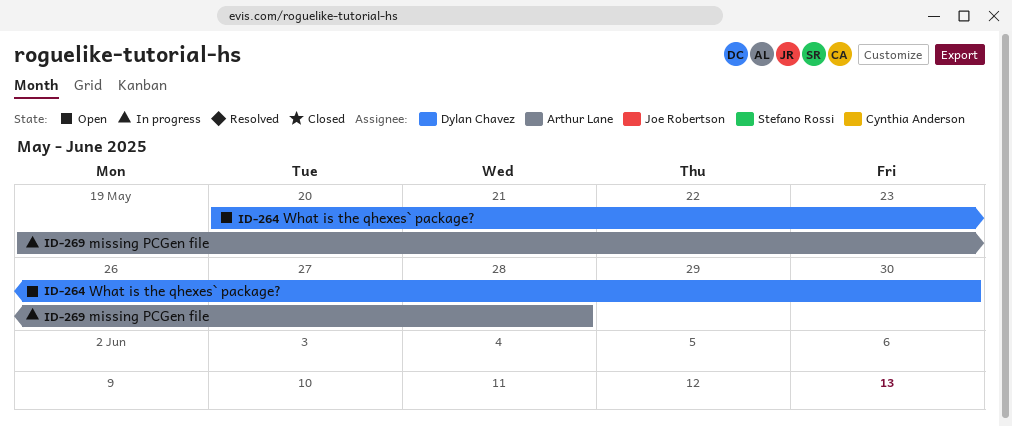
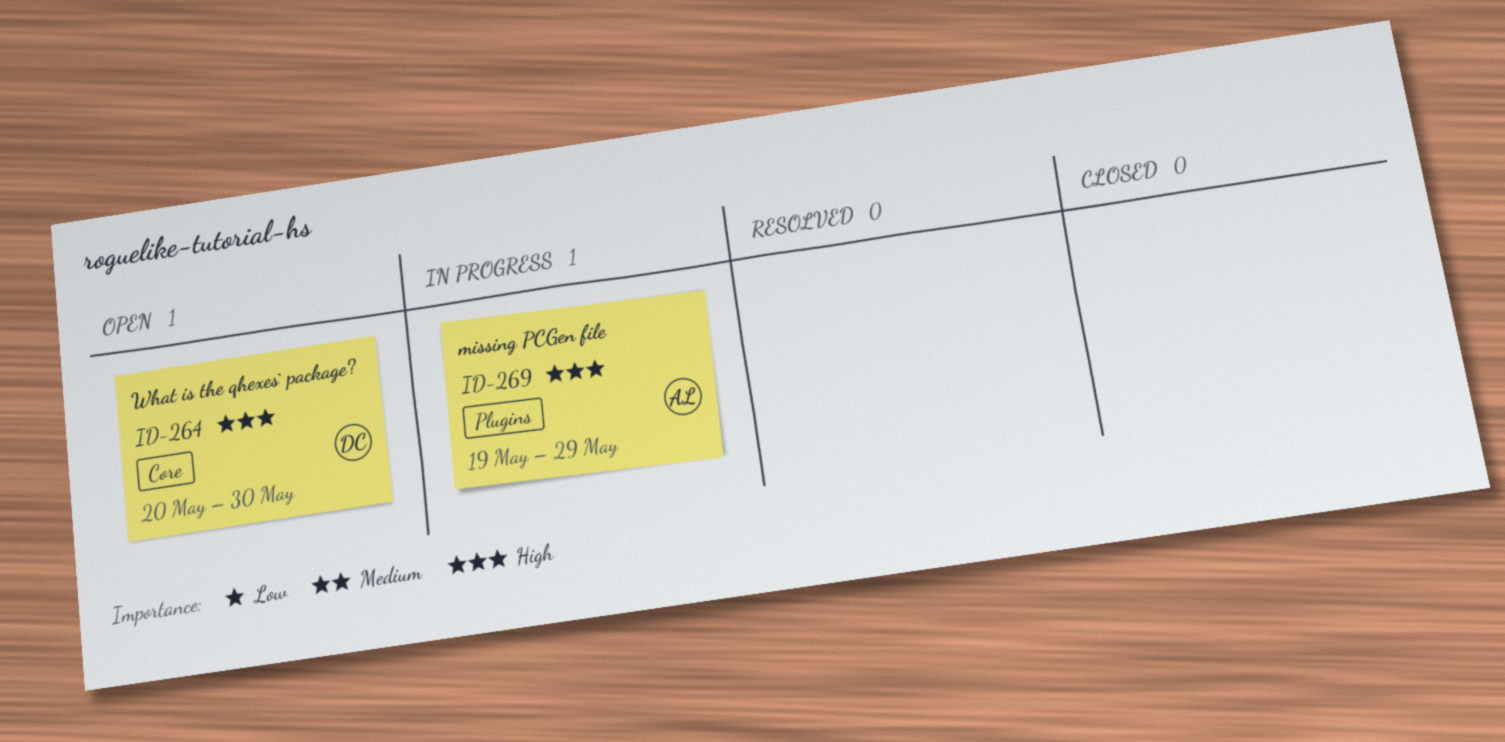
ID-269, due: May 28 -> May 29

